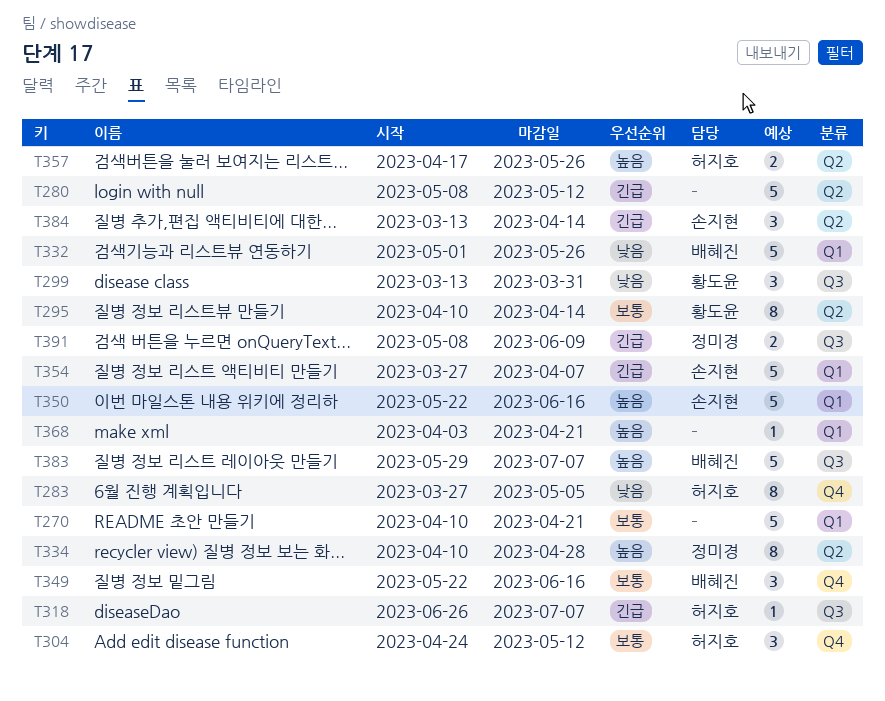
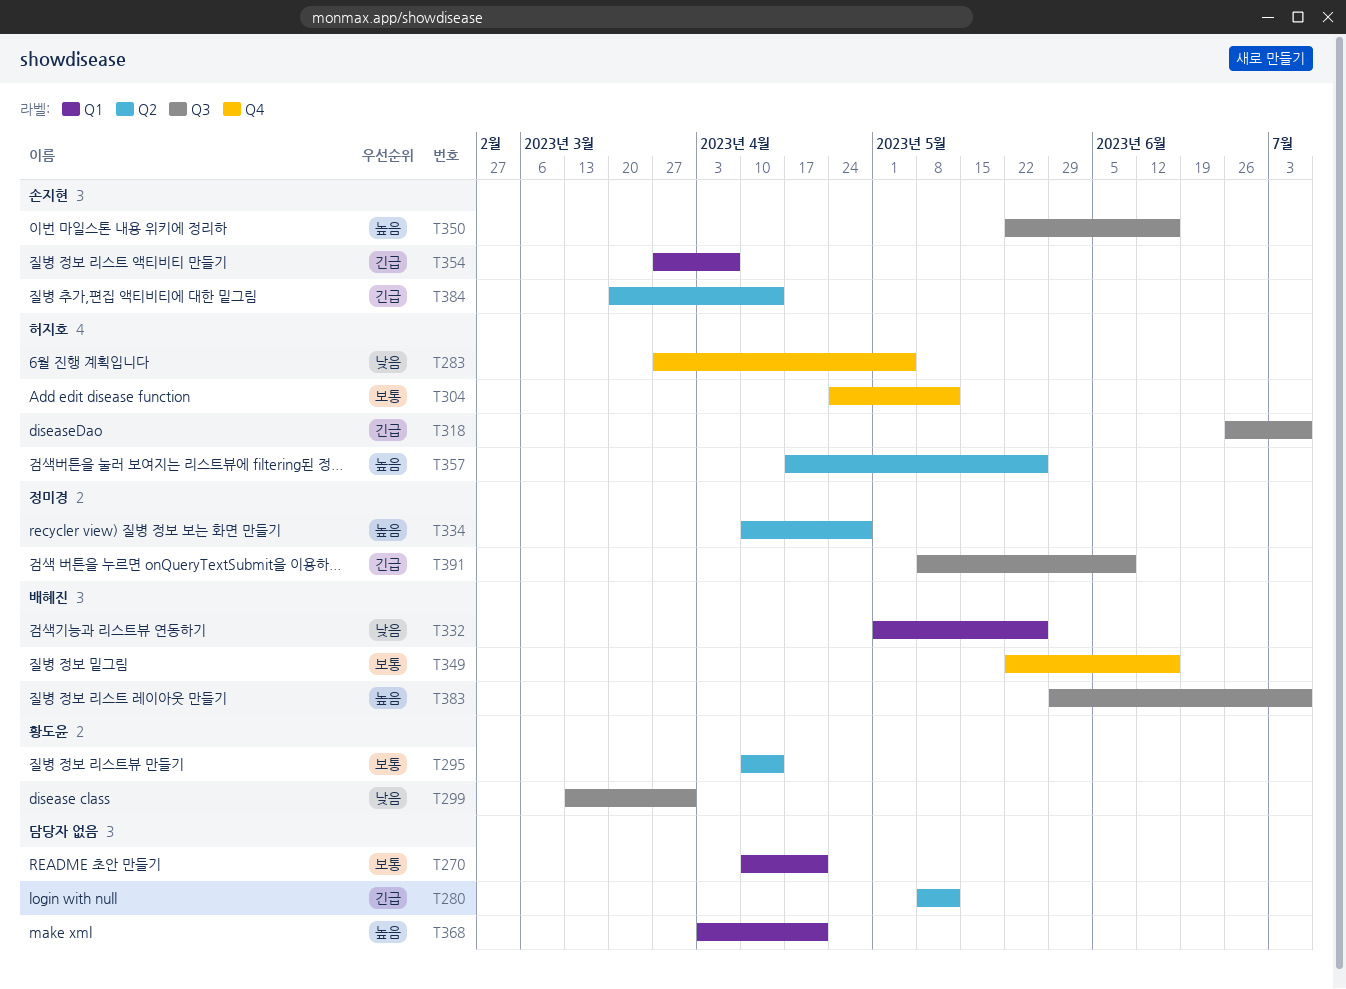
T350, label: Q1 -> Q3
T384, start: Mar 13 -> Mar 20

